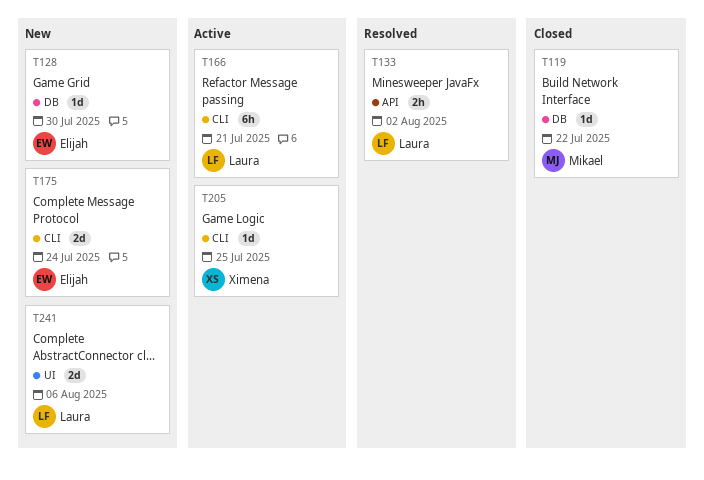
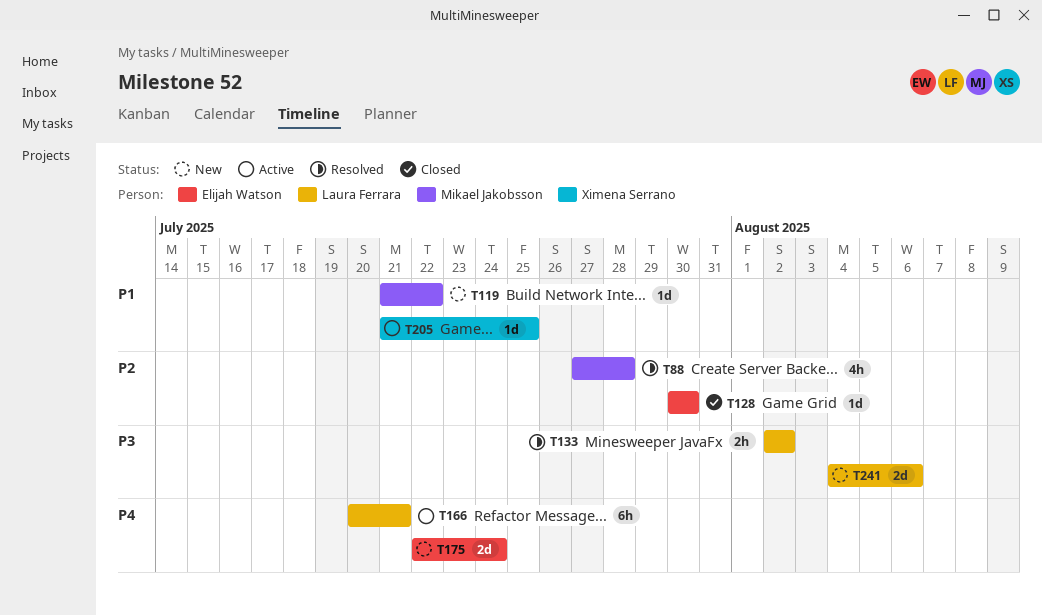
T88: none -> present
T119, status: Closed -> New
T128, status: New -> Closed

